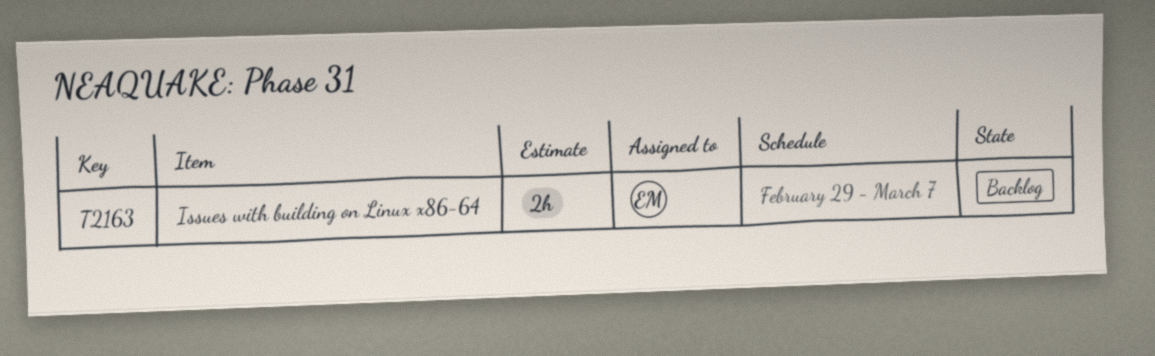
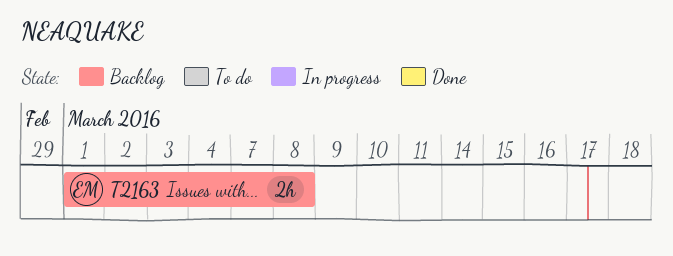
T2163, start: Feb 29 -> Mar 1
T2163, due: Mar 7 -> Mar 8

